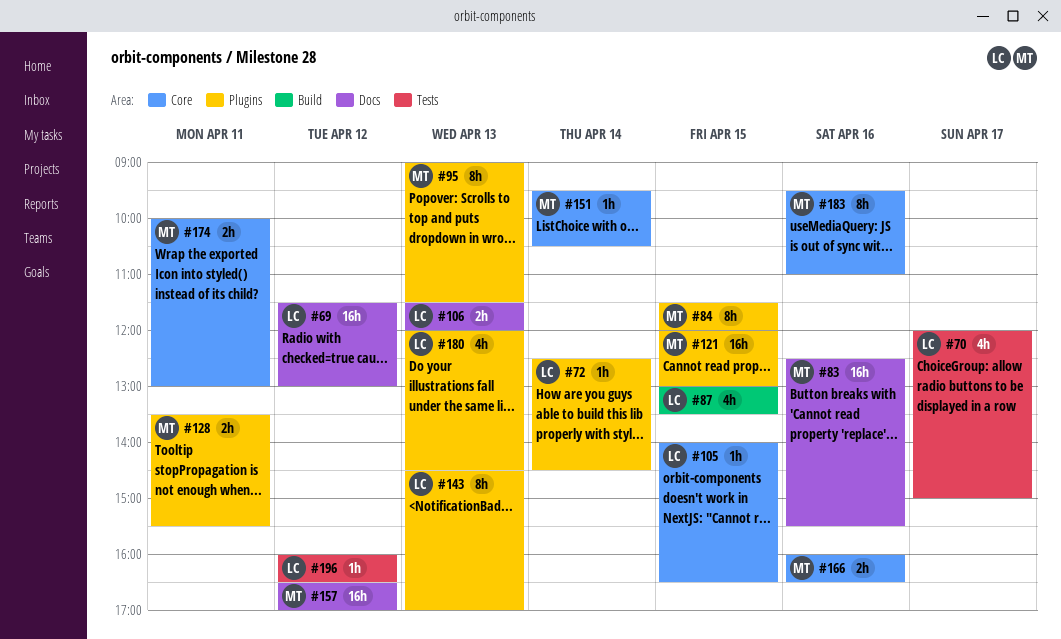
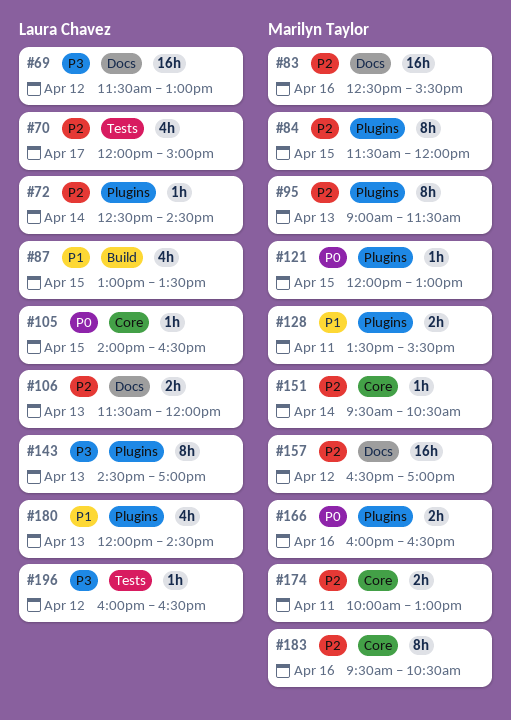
#121, estimate: 16h -> 1h
#166, label: Core -> Plugins
#183, ends: 11:00 -> 10:30

